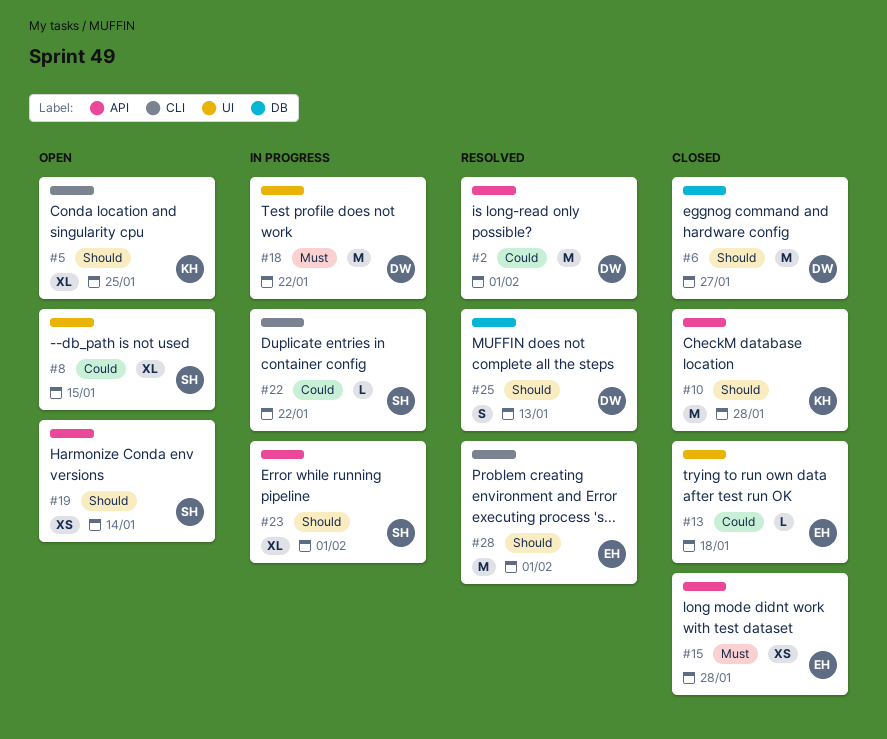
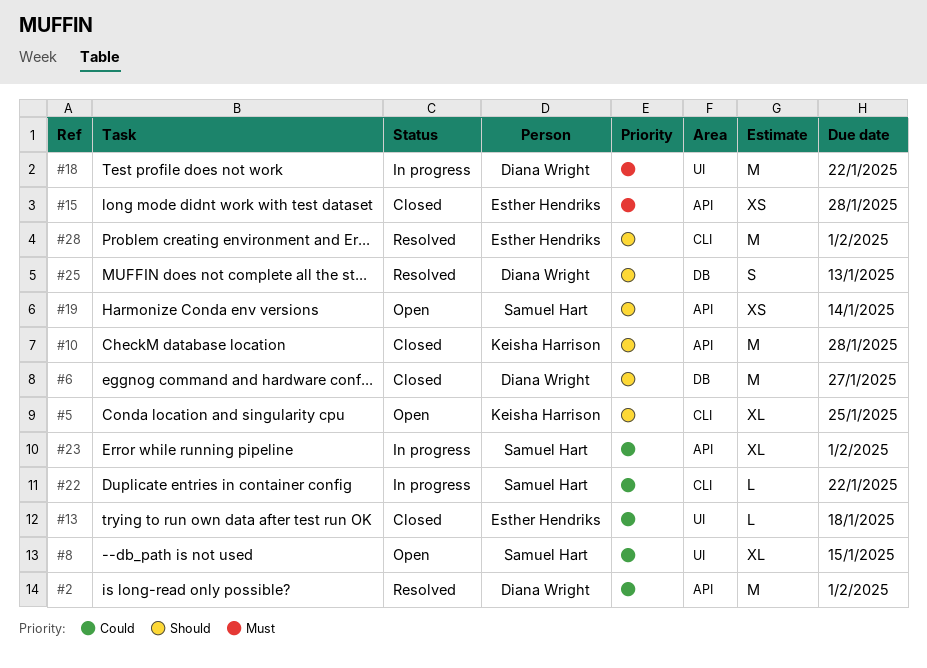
#23, priority: Should -> Could

